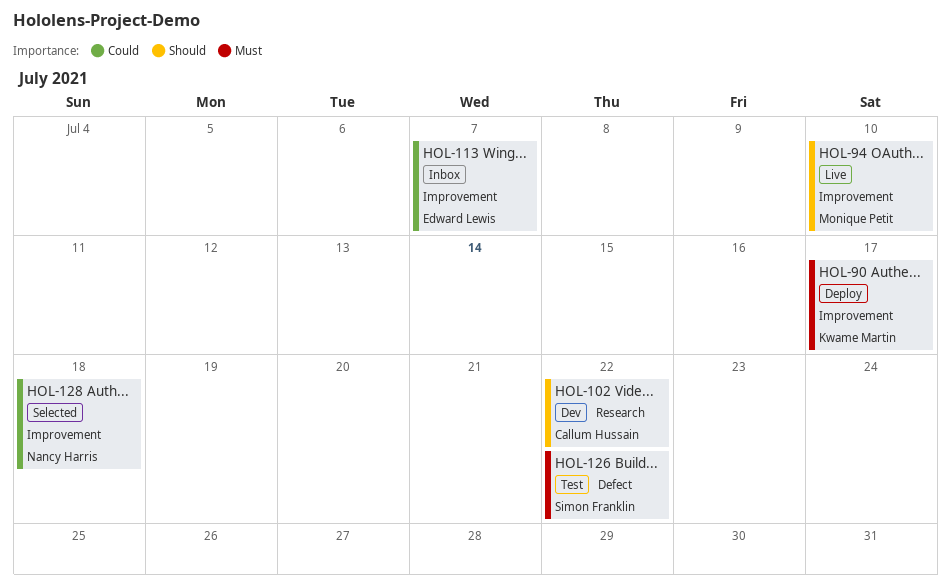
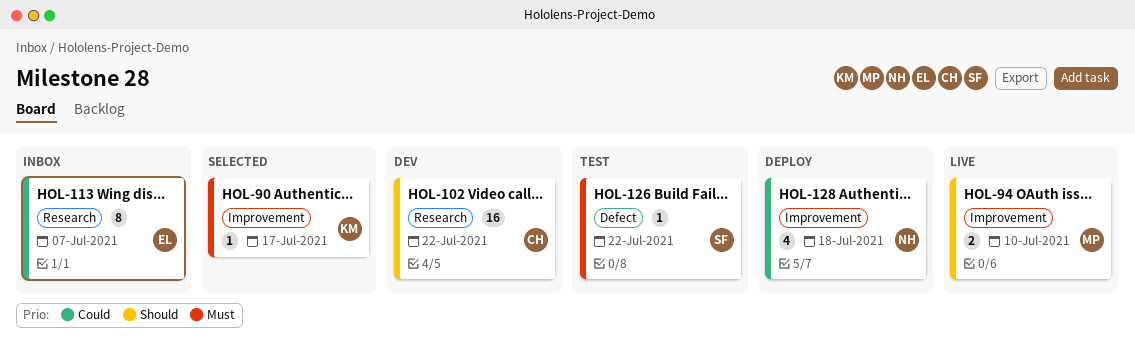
HOL-90, status: Deploy -> Selected
HOL-113, label: Improvement -> Research
HOL-128, status: Selected -> Deploy

